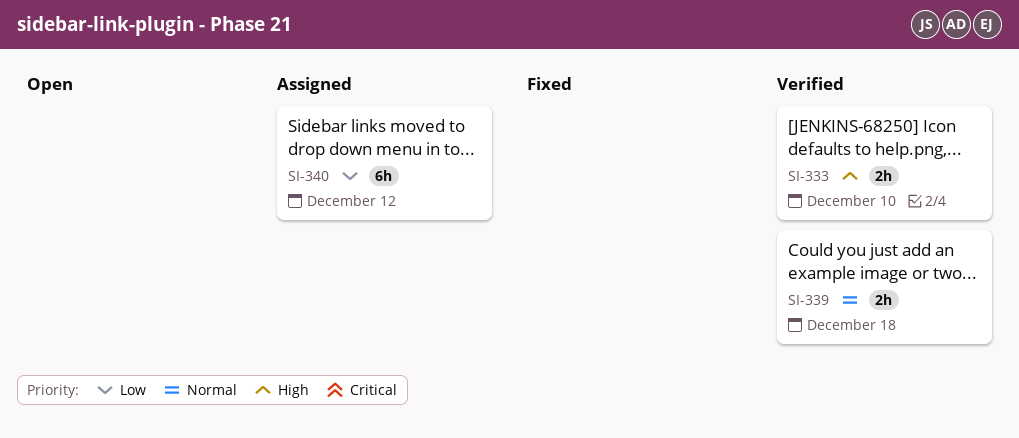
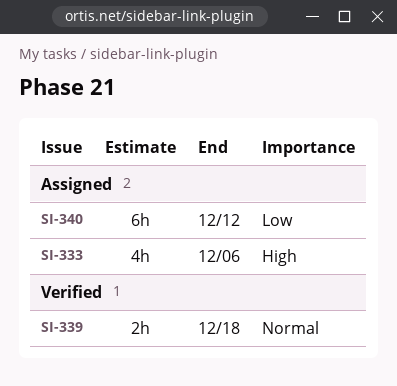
SI-333, status: Verified -> Assigned
SI-333, estimate: 2h -> 4h
SI-333, due: Dec 10 -> Dec 6

